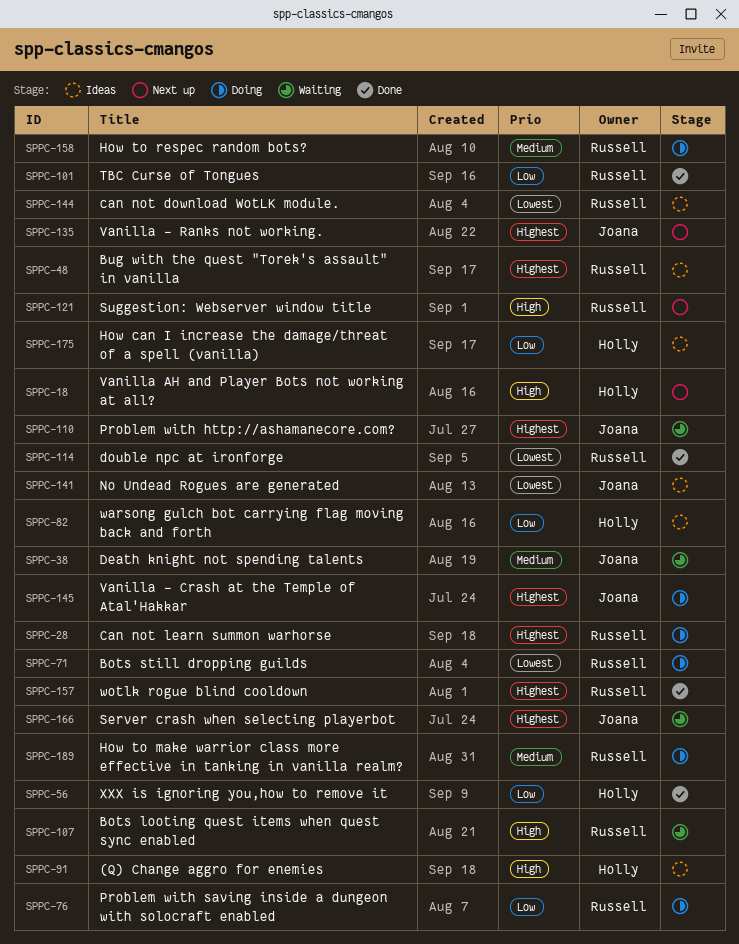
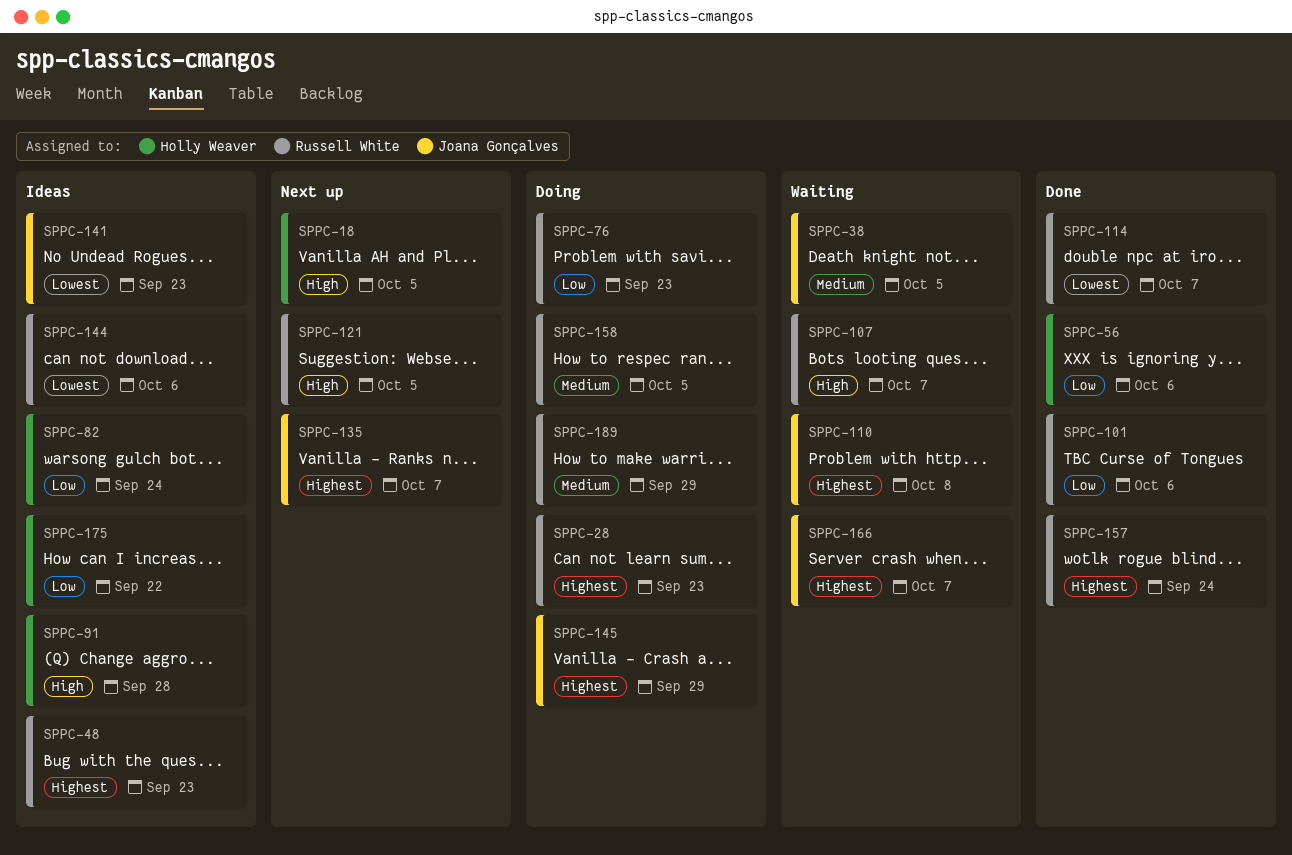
SPPC-71: present -> none

